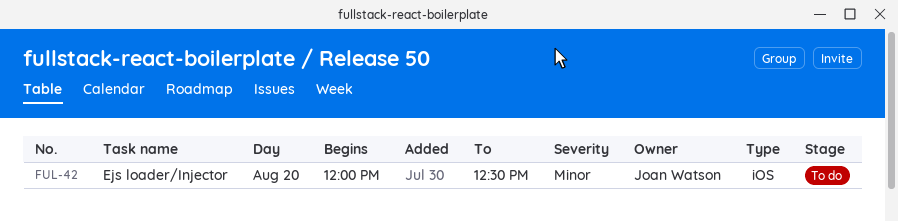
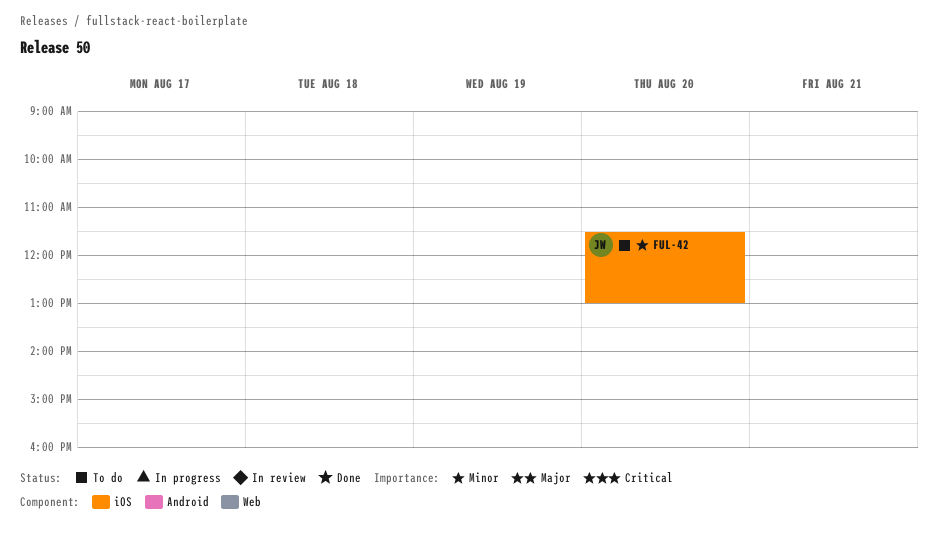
FUL-42, begins: 12:00 -> 11:30
FUL-42, ends: 12:30 -> 13:00

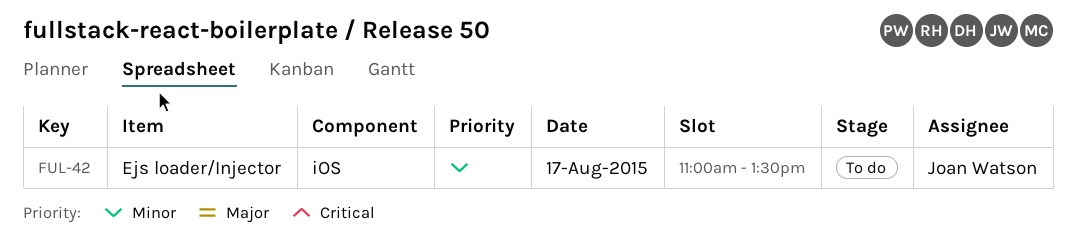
FUL-42, day: Aug 20 -> Aug 17
FUL-42, begins: 11:30 -> 11:00
FUL-42, ends: 13:00 -> 13:30

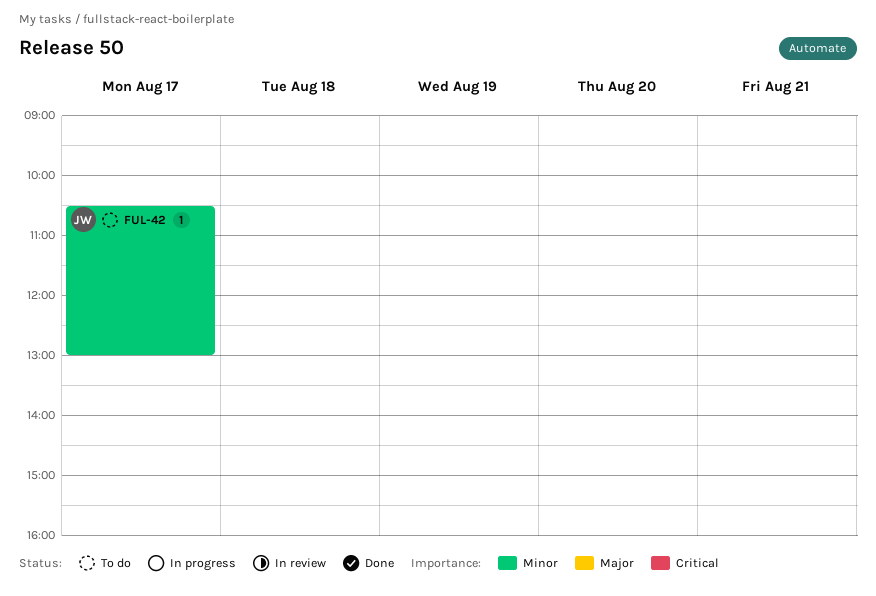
FUL-42, begins: 11:00 -> 10:30
FUL-42, ends: 13:30 -> 13:00

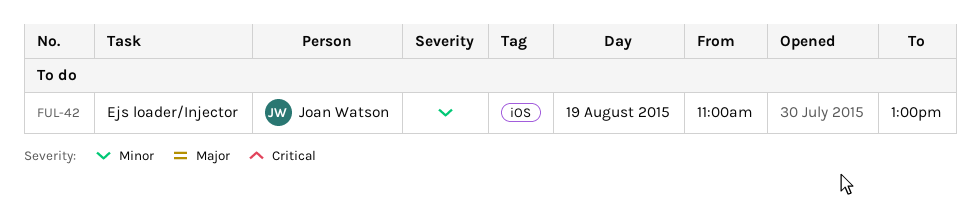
FUL-42, day: Aug 17 -> Aug 19
FUL-42, begins: 10:30 -> 11:00

